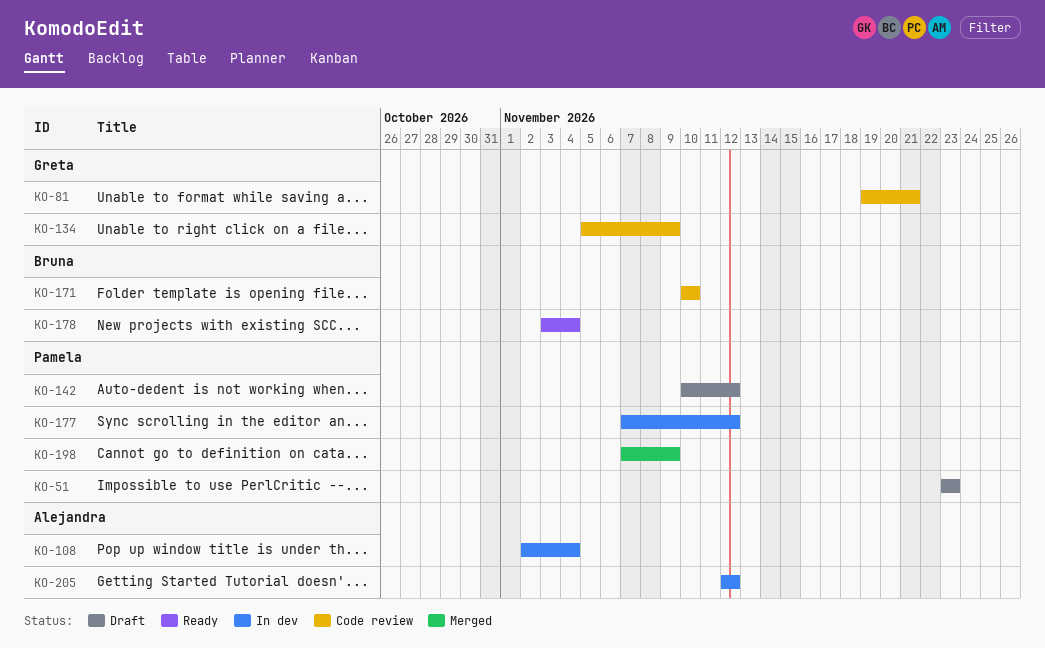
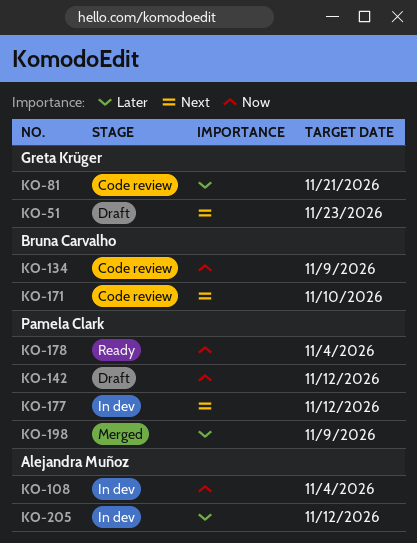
KO-51, owner: Pamela Clark -> Greta Krüger
KO-134, owner: Greta Krüger -> Bruna Carvalho
KO-178, owner: Bruna Carvalho -> Pamela Clark

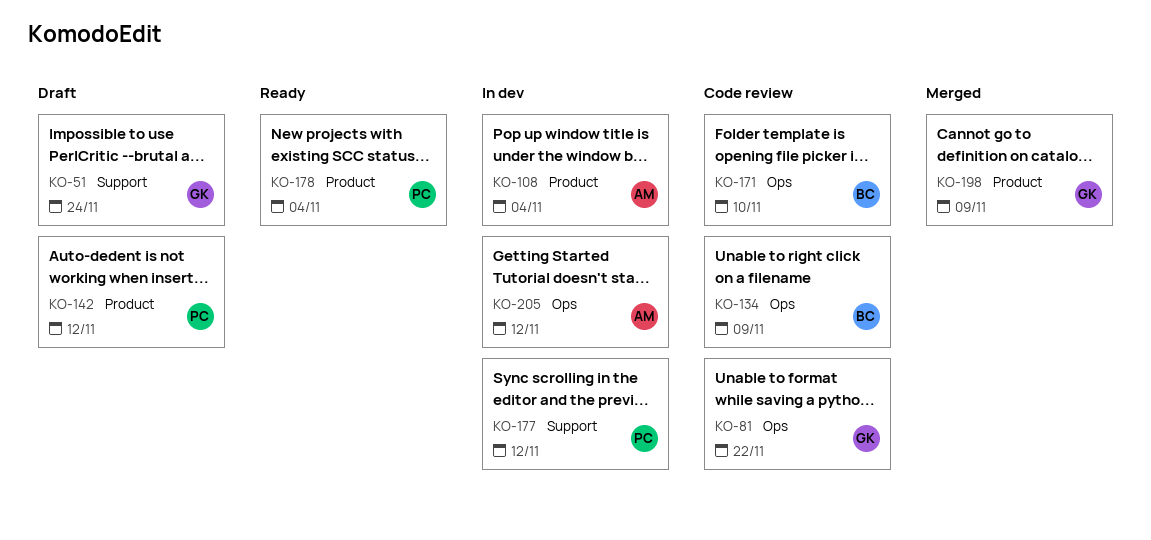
KO-51, due: Nov 23 -> Nov 24
KO-81, due: Nov 21 -> Nov 22
KO-198, owner: Pamela Clark -> Greta Krüger

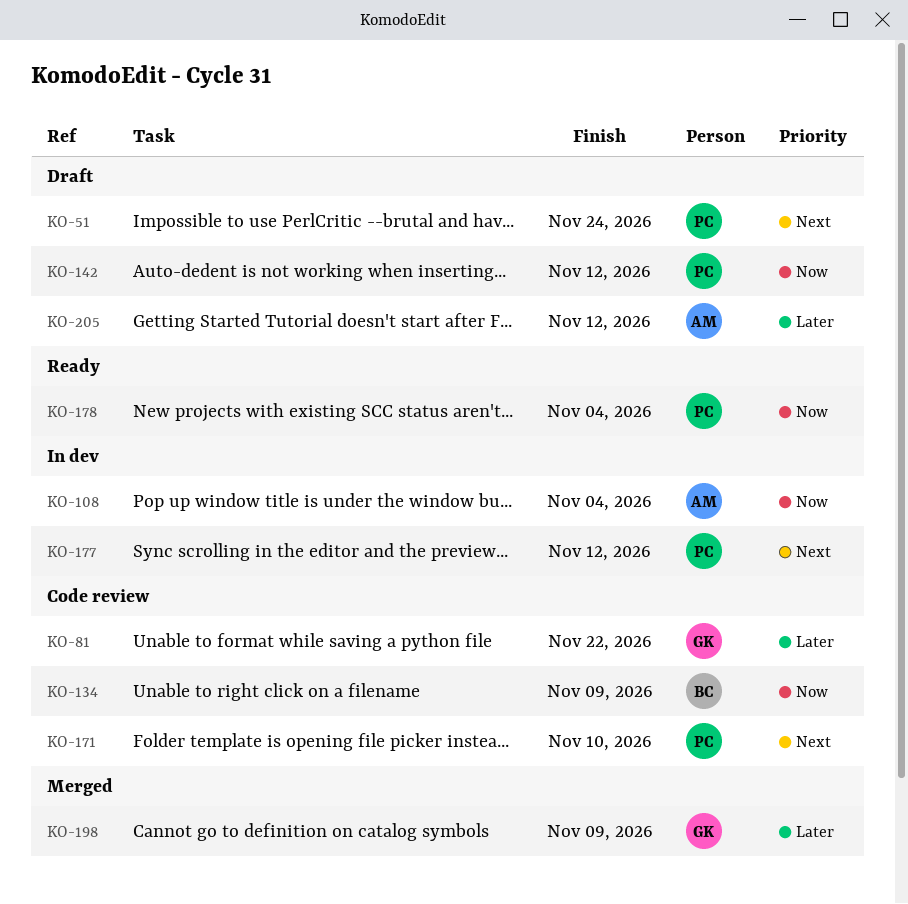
KO-51, owner: GK -> PC
KO-171, owner: BC -> PC
KO-205, status: In dev -> Draft

